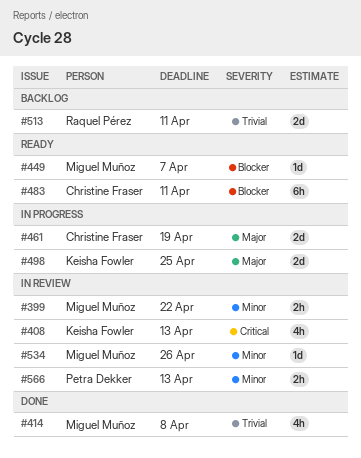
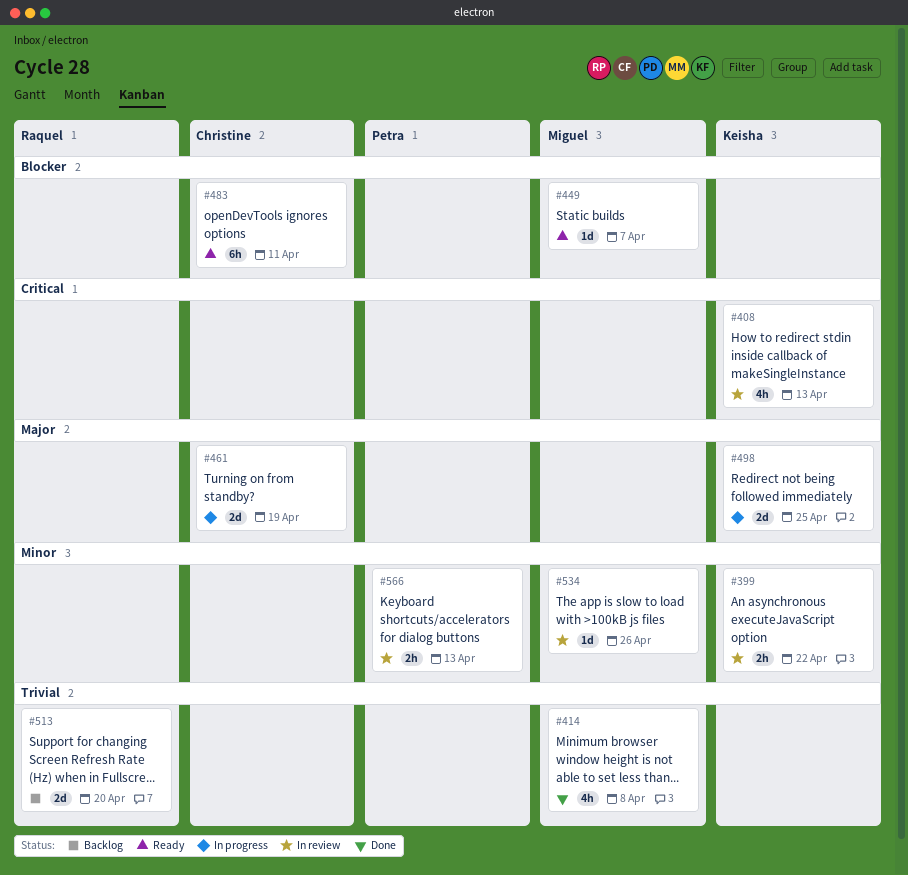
#399, owner: Miguel Muñoz -> Keisha Fowler
#513, due: Apr 11 -> Apr 20

